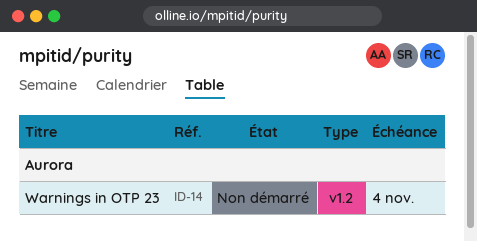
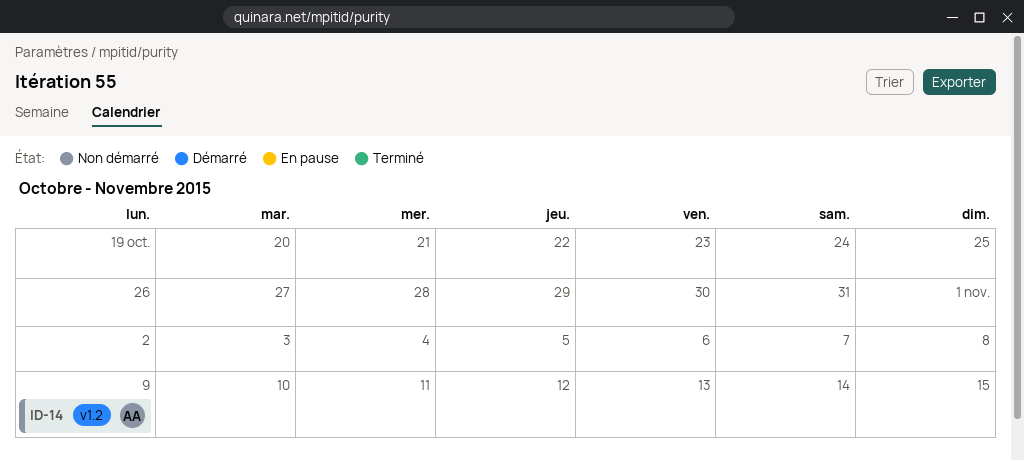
ID-14, due: Nov 4 -> Nov 9

